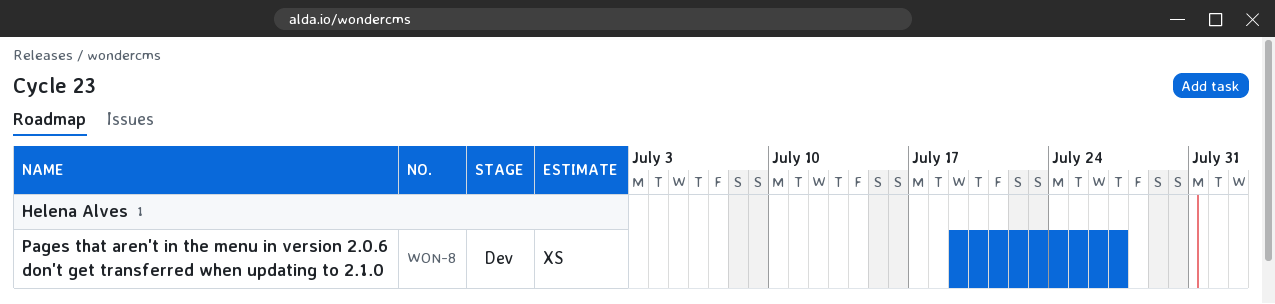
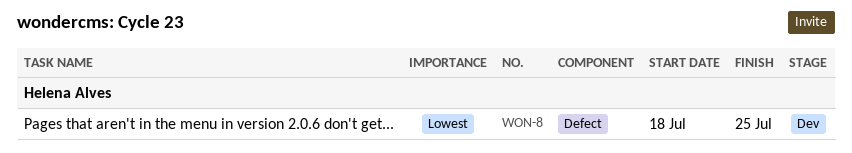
WON-8, start: Jul 19 -> Jul 18
WON-8, due: Jul 27 -> Jul 25

